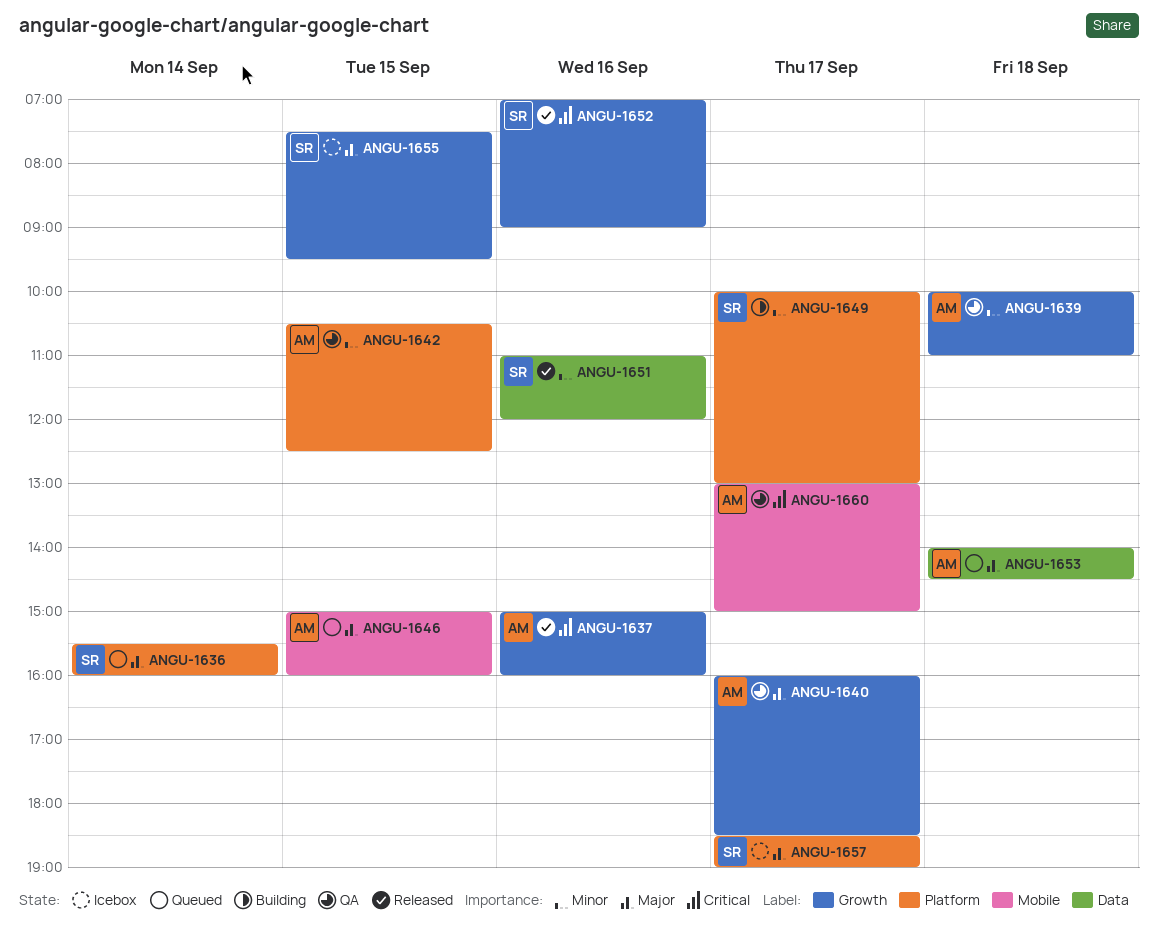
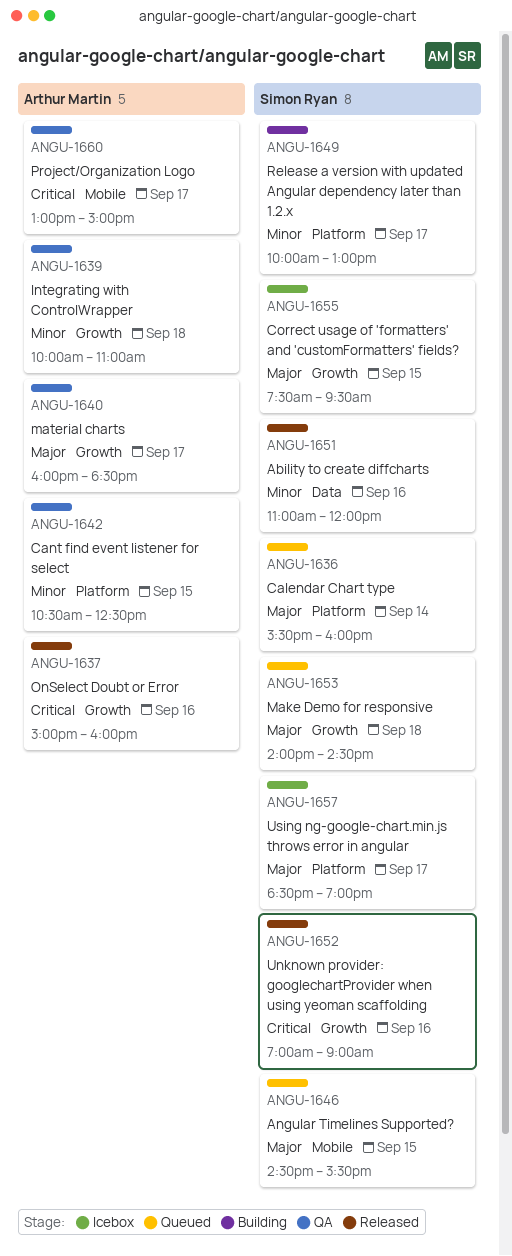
ANGU-1646, owner: Arthur Martin -> Simon Ryan
ANGU-1646, begins: 15:00 -> 14:30
ANGU-1646, ends: 16:00 -> 15:30
ANGU-1653, owner: Arthur Martin -> Simon Ryan
ANGU-1653, label: Data -> Growth

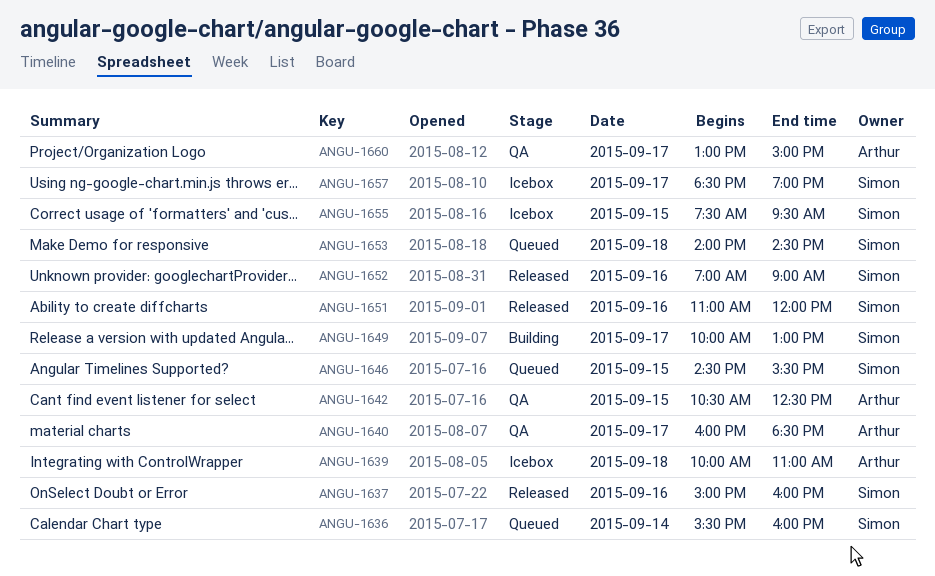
ANGU-1637, owner: Arthur Martin -> Simon Ryan
ANGU-1639, status: QA -> Icebox

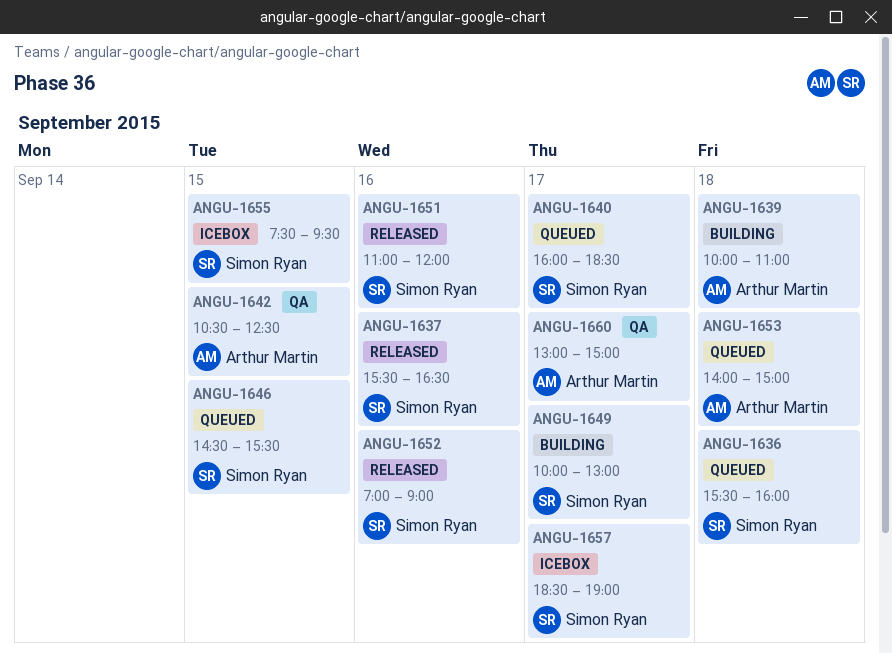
ANGU-1636, day: Sep 14 -> Sep 18
ANGU-1637, begins: 15:00 -> 15:30
ANGU-1637, ends: 16:00 -> 16:30
ANGU-1639, status: Icebox -> Building
ANGU-1640, status: QA -> Queued
ANGU-1640, owner: Arthur Martin -> Simon Ryan
ANGU-1653, owner: Simon Ryan -> Arthur Martin
ANGU-1653, ends: 14:30 -> 15:00

